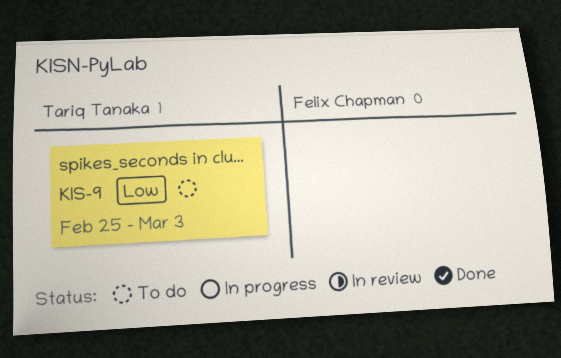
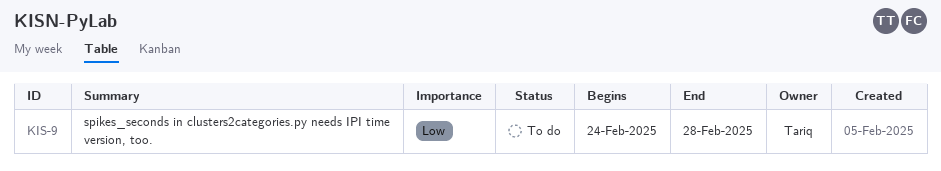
KIS-9, start: Feb 25 -> Feb 24
KIS-9, due: Mar 3 -> Feb 28

